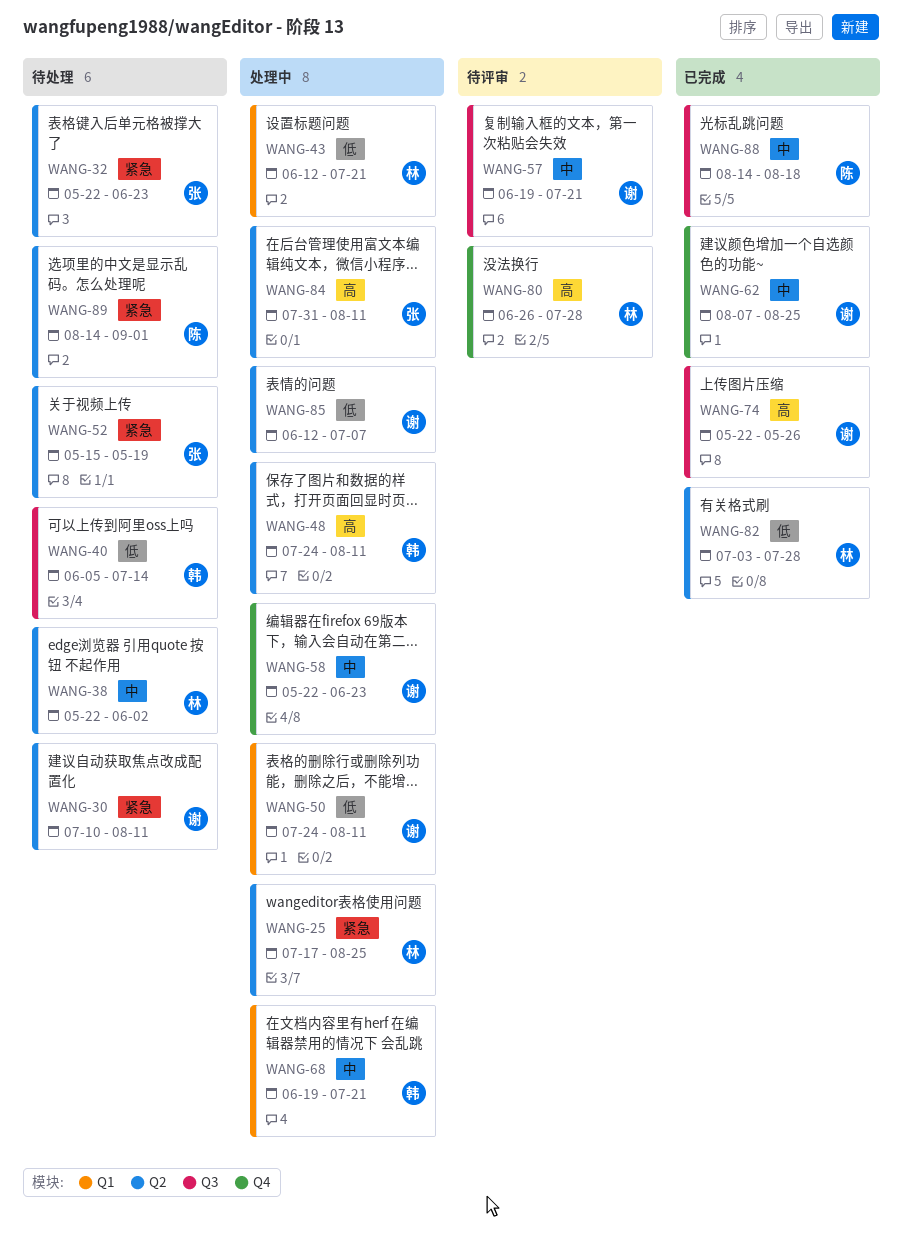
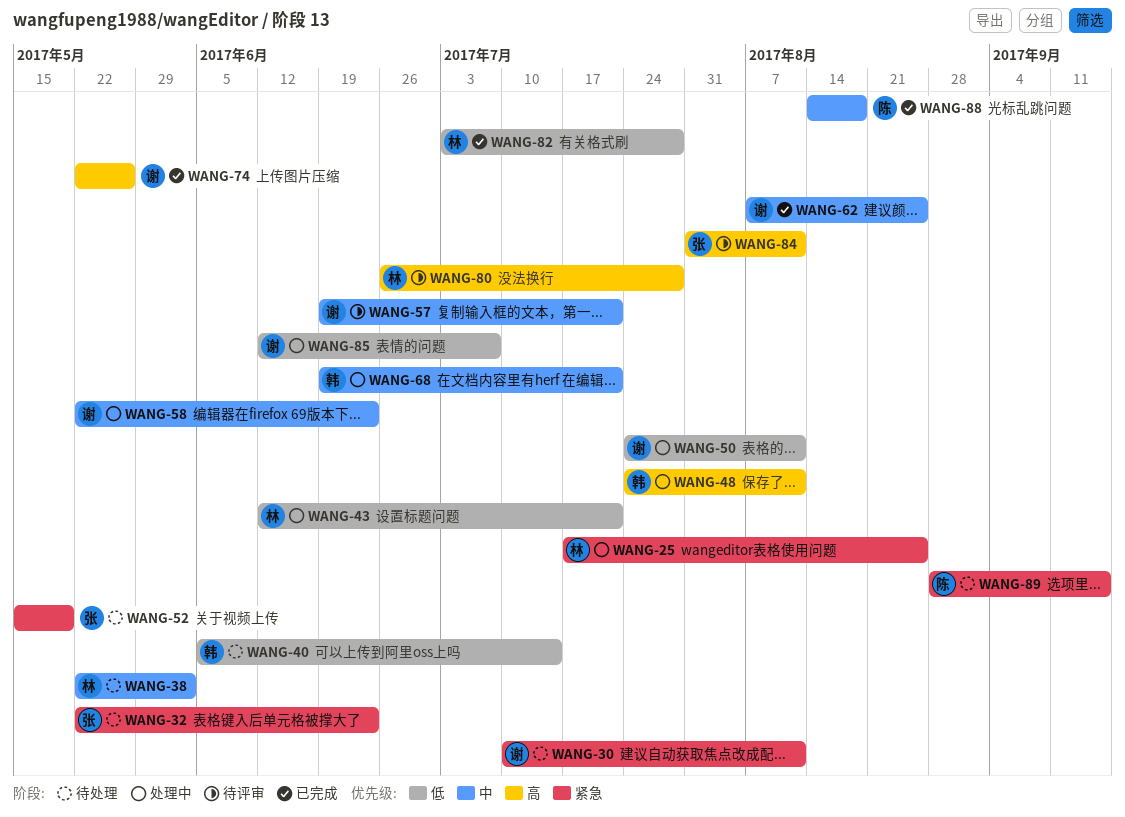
WANG-84, status: 处理中 -> 待评审
WANG-89, start: Aug 14 -> Aug 28
WANG-89, due: Sep 1 -> Sep 15

